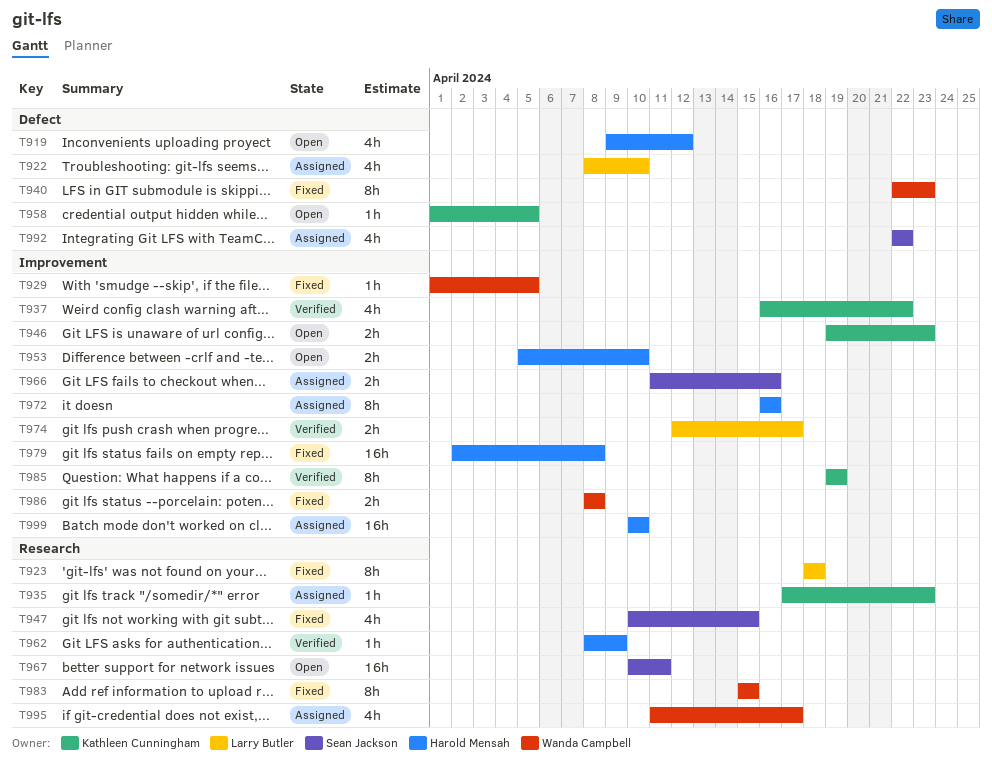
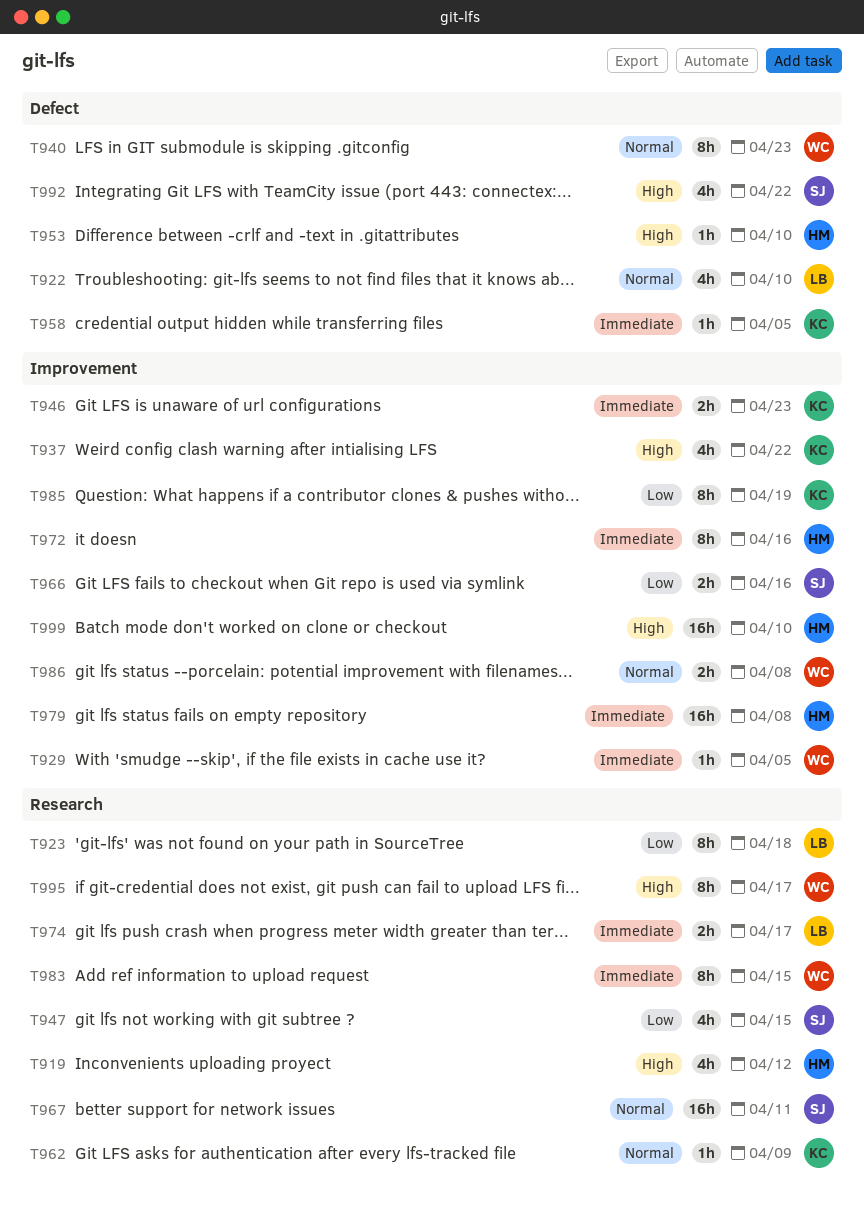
T919, label: Defect -> Research
T935: present -> none
T953, label: Improvement -> Defect
T953, estimate: 2h -> 1h
T962, owner: Harold Mensah -> Kathleen Cunningham
T974, label: Improvement -> Research
T995, estimate: 4h -> 8h

